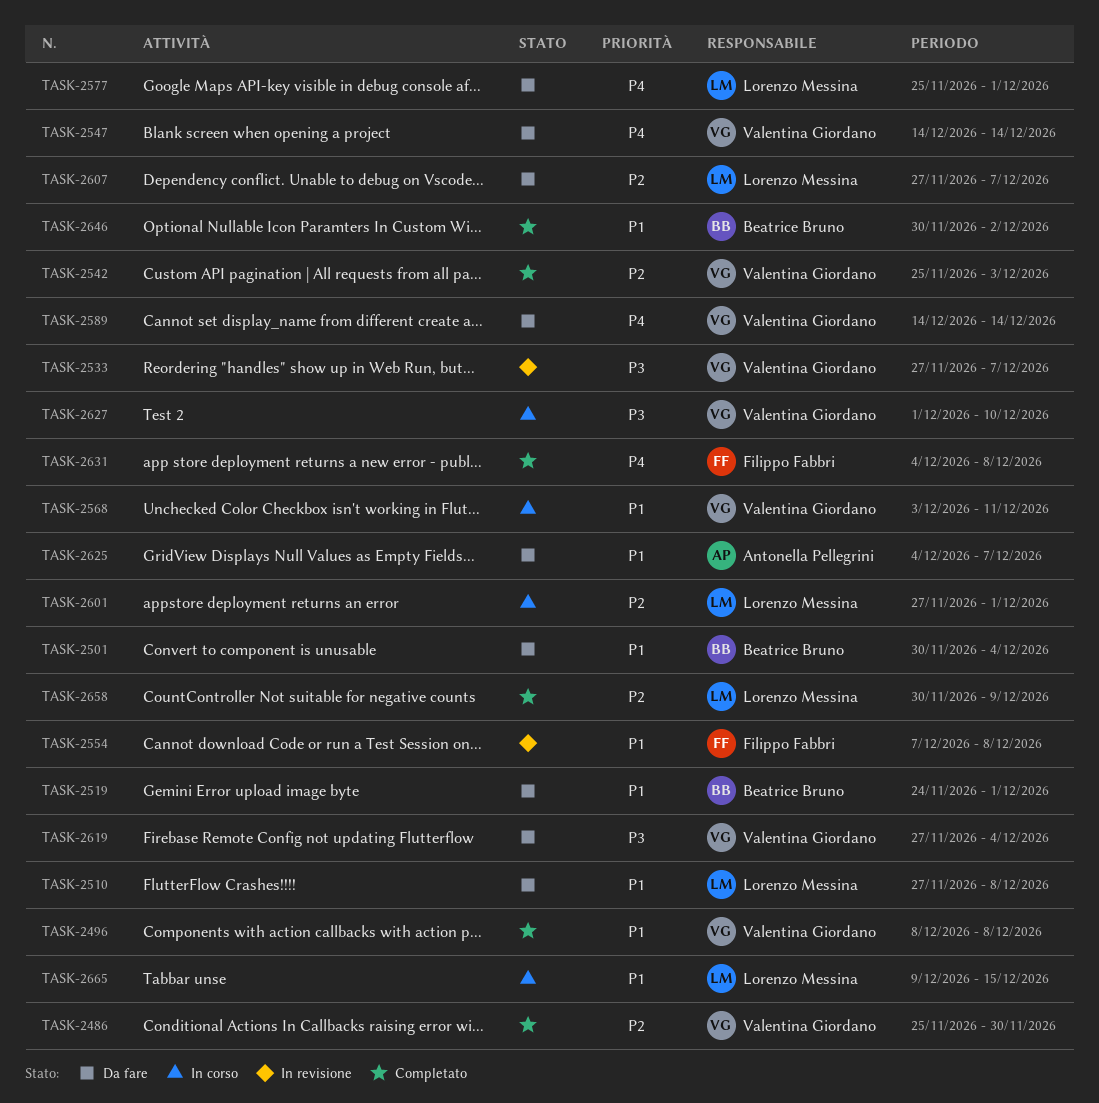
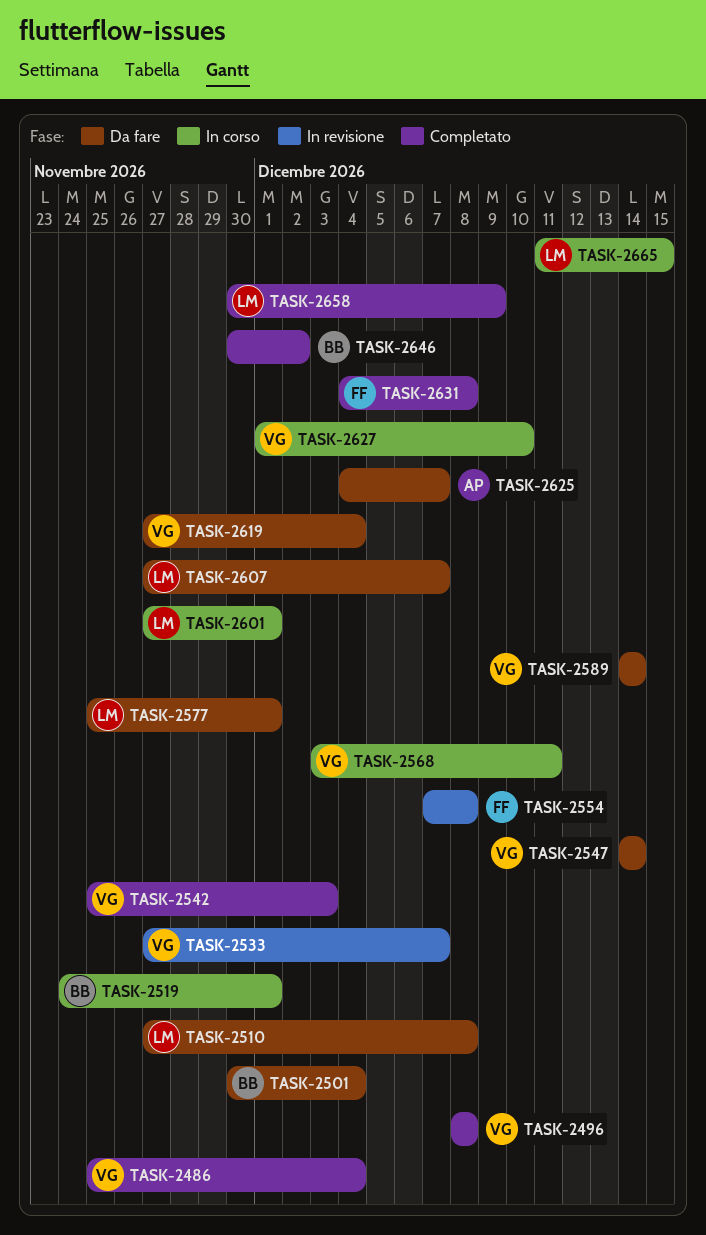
TASK-2486, due: Nov 30 -> Dec 4
TASK-2519, status: Da fare -> In corso
TASK-2665, start: Dec 9 -> Dec 11

